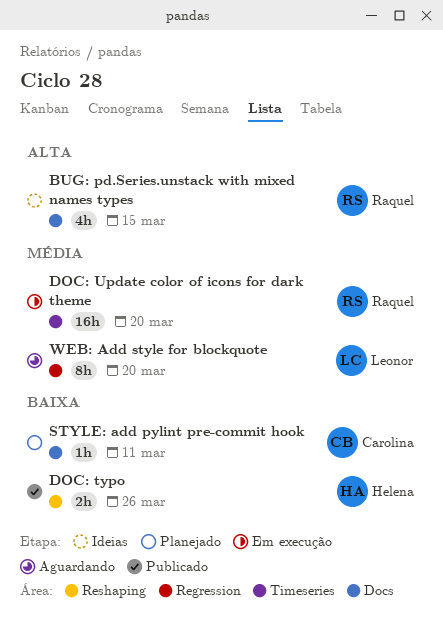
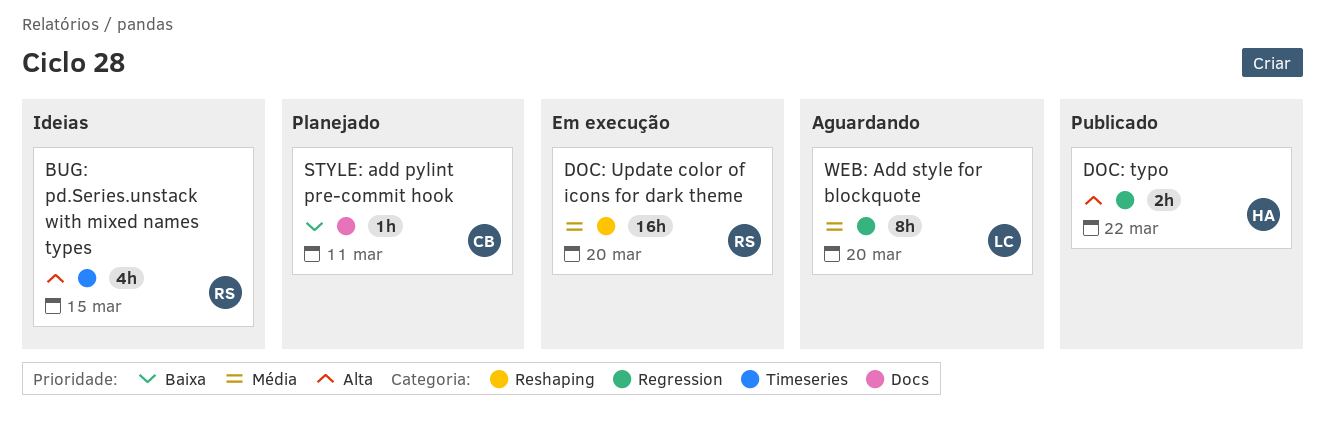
BUG: pd.Series.unstack with mixed names types, label: Docs -> Timeseries
DOC: typo, priority: Baixa -> Alta
DOC: typo, label: Reshaping -> Regression
DOC: typo, due: Mar 26 -> Mar 22
DOC: Update color of icons for dark theme, label: Timeseries -> Reshaping

